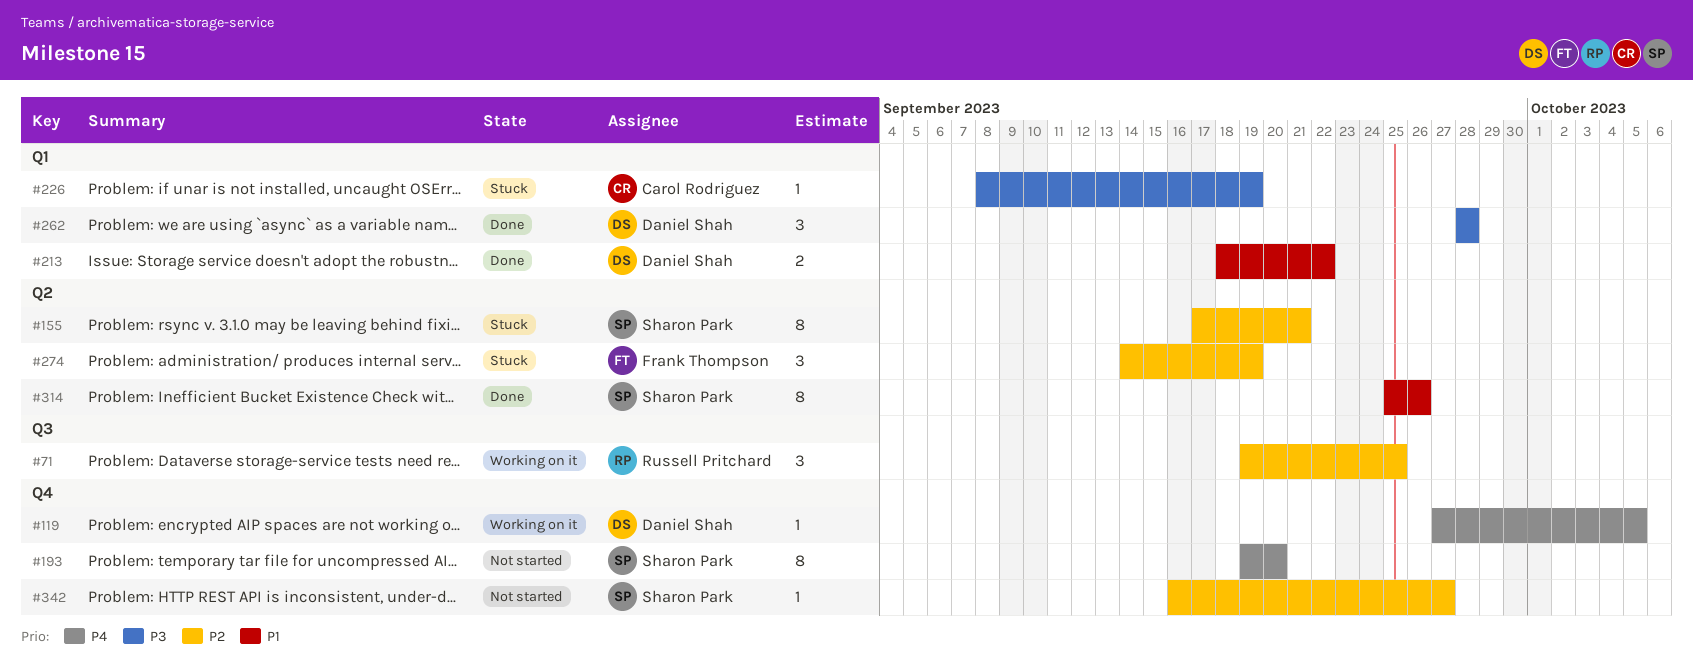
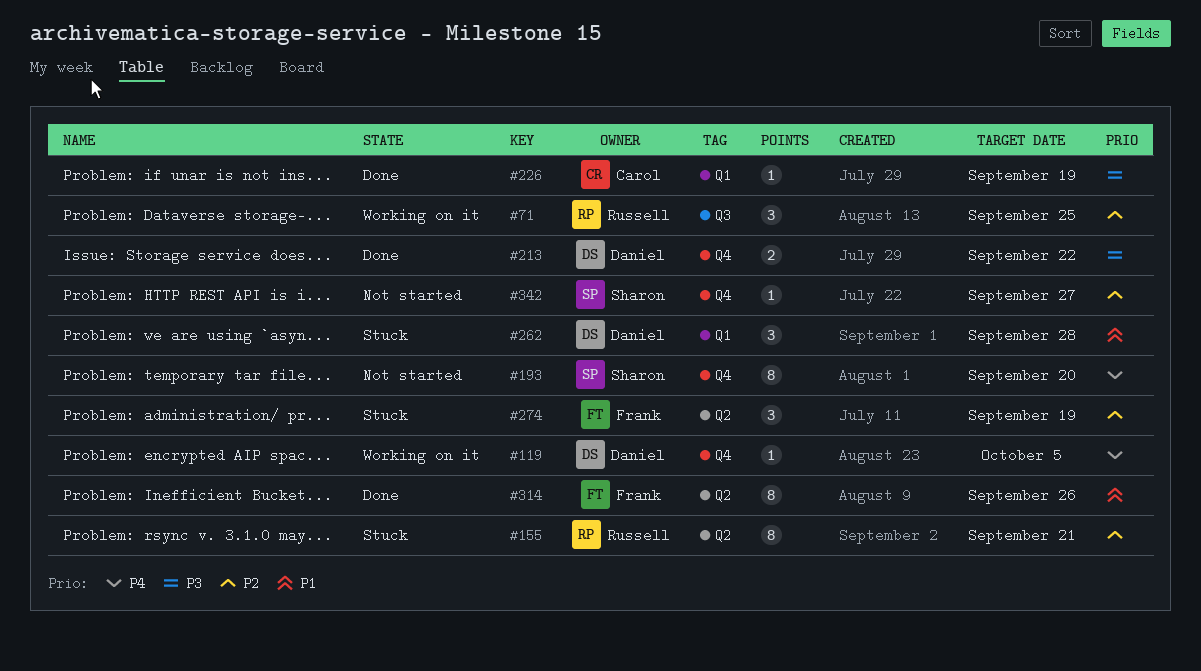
#155, owner: Sharon Park -> Russell Pritchard
#213, priority: P1 -> P3
#213, label: Q1 -> Q4
#226, status: Stuck -> Done
#262, status: Done -> Stuck
#262, priority: P3 -> P1
#314, owner: Sharon Park -> Frank Thompson

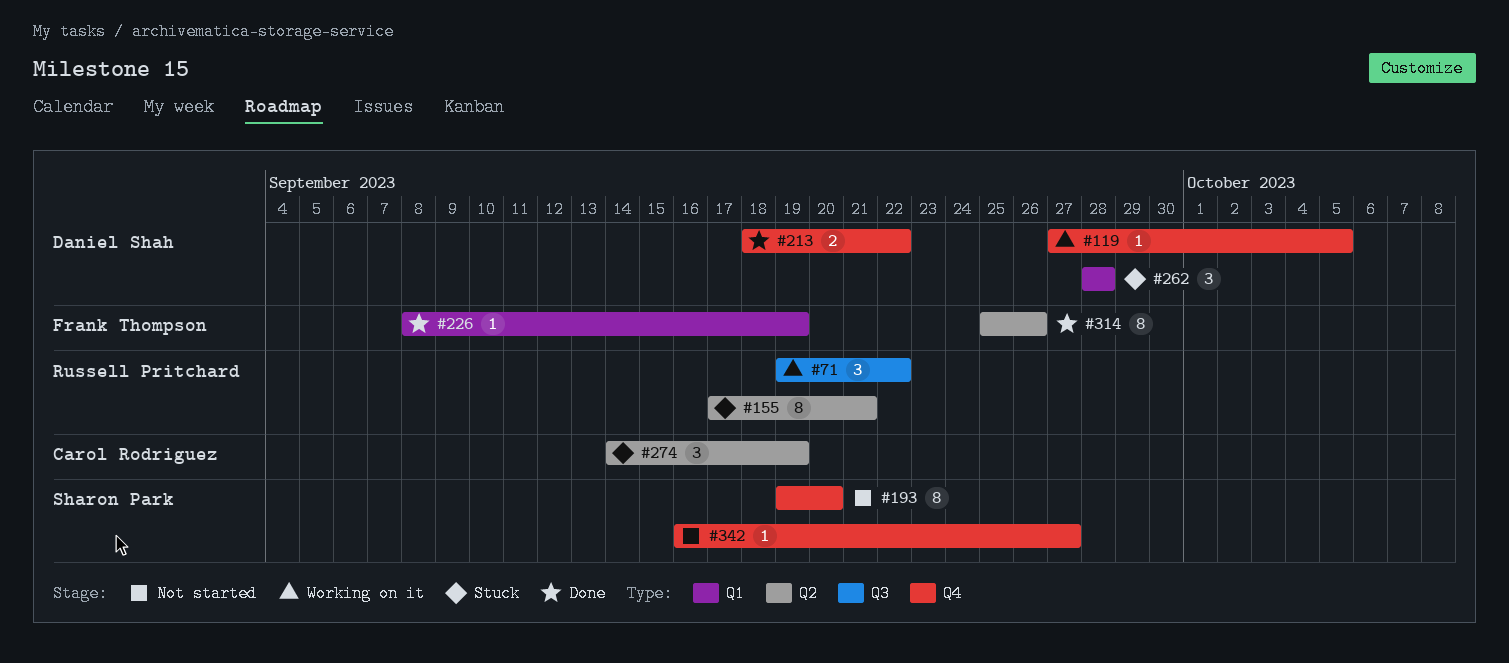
#71, due: Sep 25 -> Sep 22
#226, owner: Carol Rodriguez -> Frank Thompson
#274, owner: Frank Thompson -> Carol Rodriguez

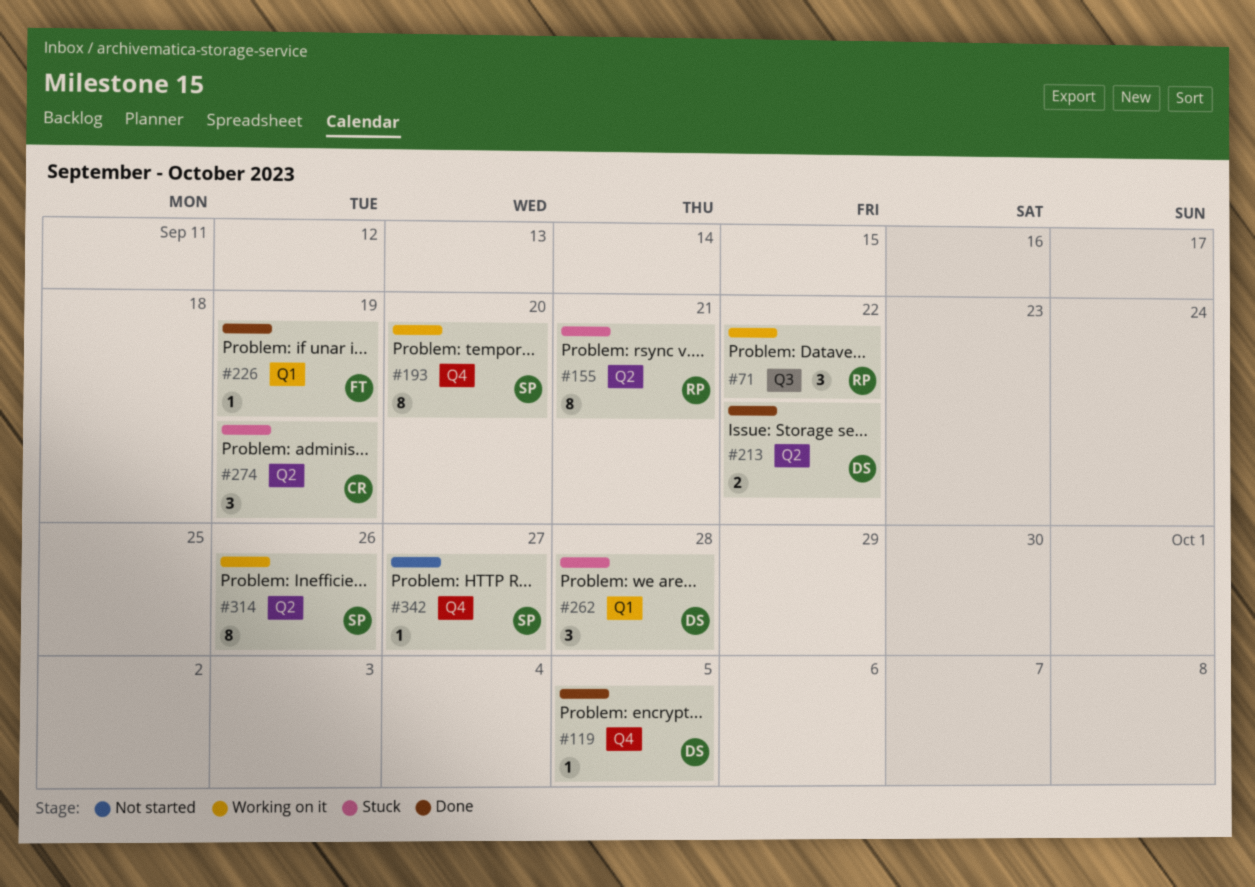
#119, status: Working on it -> Done
#193, status: Not started -> Working on it
#213, label: Q4 -> Q2
#314, status: Done -> Working on it
#314, owner: Frank Thompson -> Sharon Park

